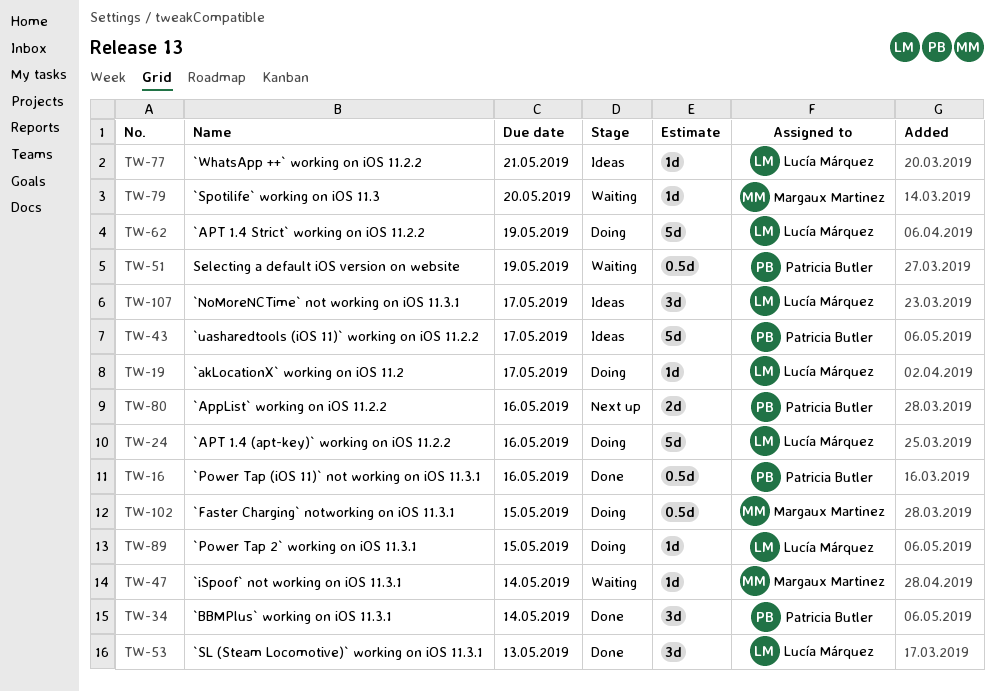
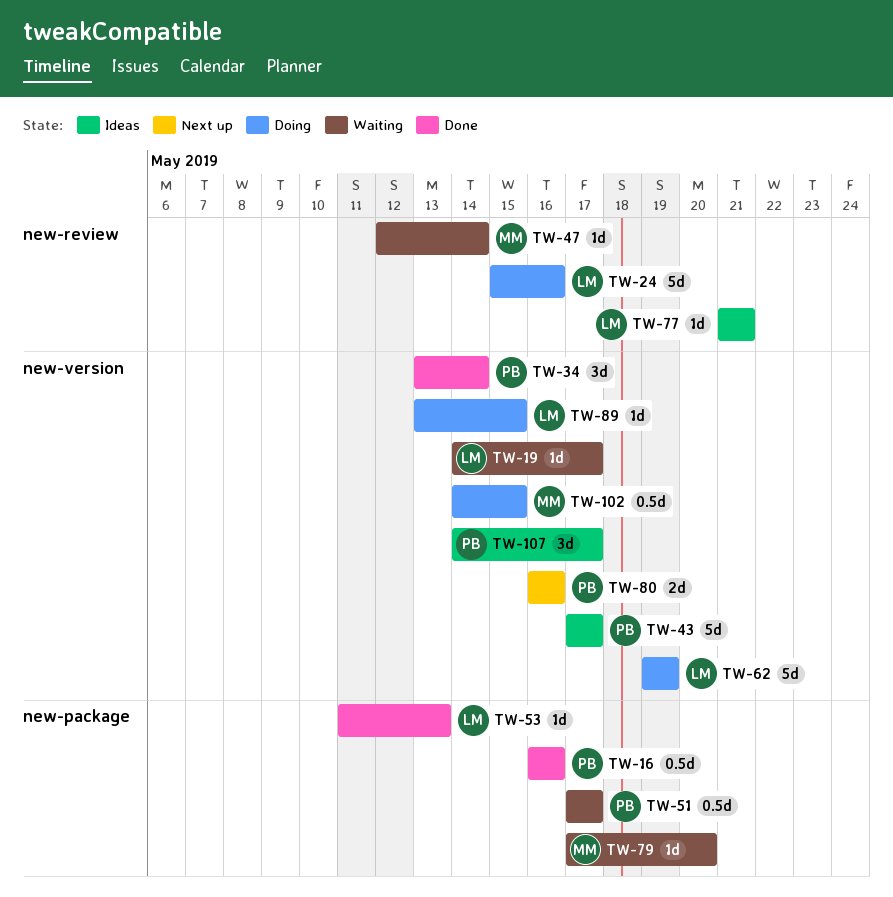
TW-19, status: Doing -> Waiting
TW-51, due: May 19 -> May 17
TW-53, estimate: 3d -> 1d
TW-107, owner: Lucía Márquez -> Patricia Butler

